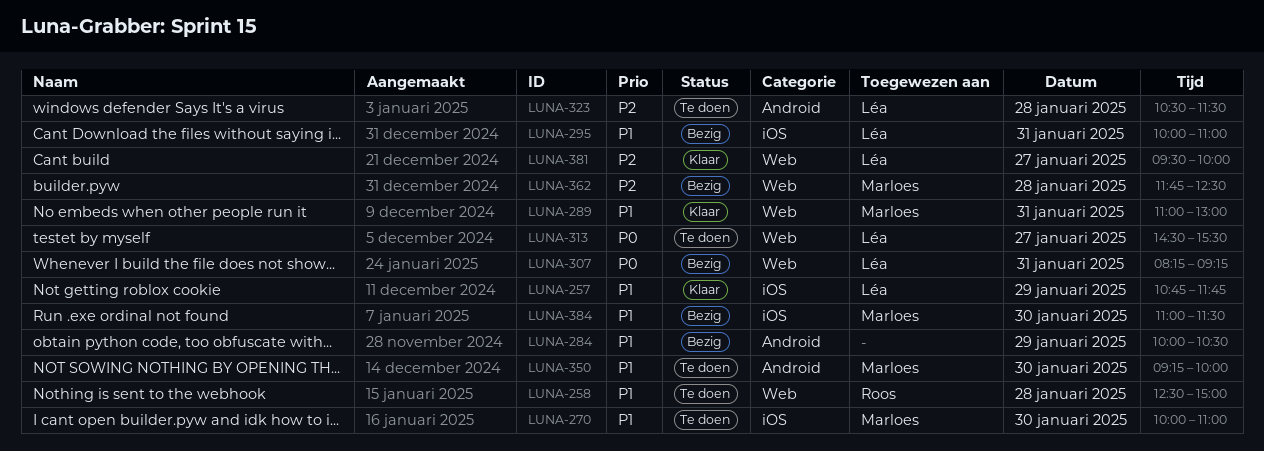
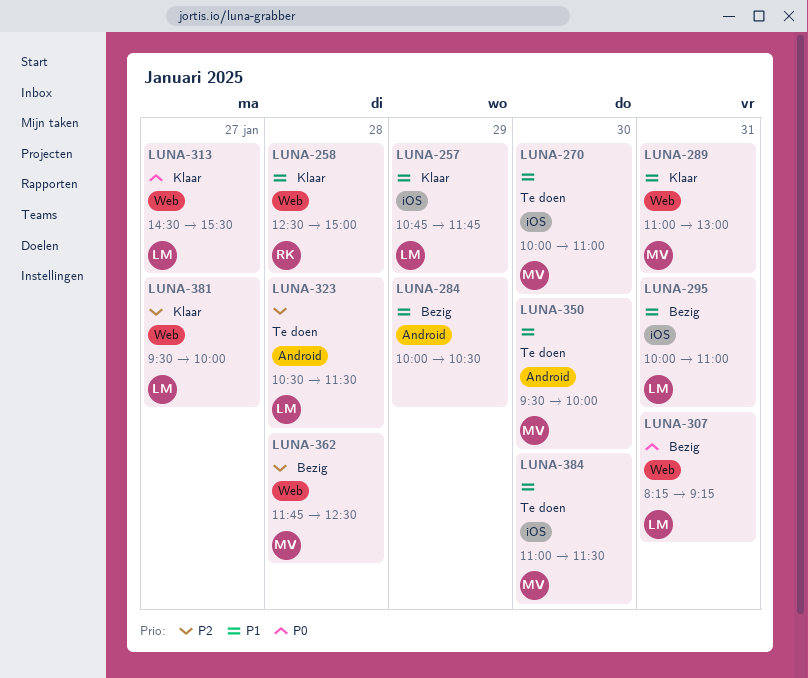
LUNA-258, status: Te doen -> Klaar
LUNA-313, status: Te doen -> Klaar
LUNA-350, begins: 09:15 -> 09:30
LUNA-384, status: Bezig -> Te doen

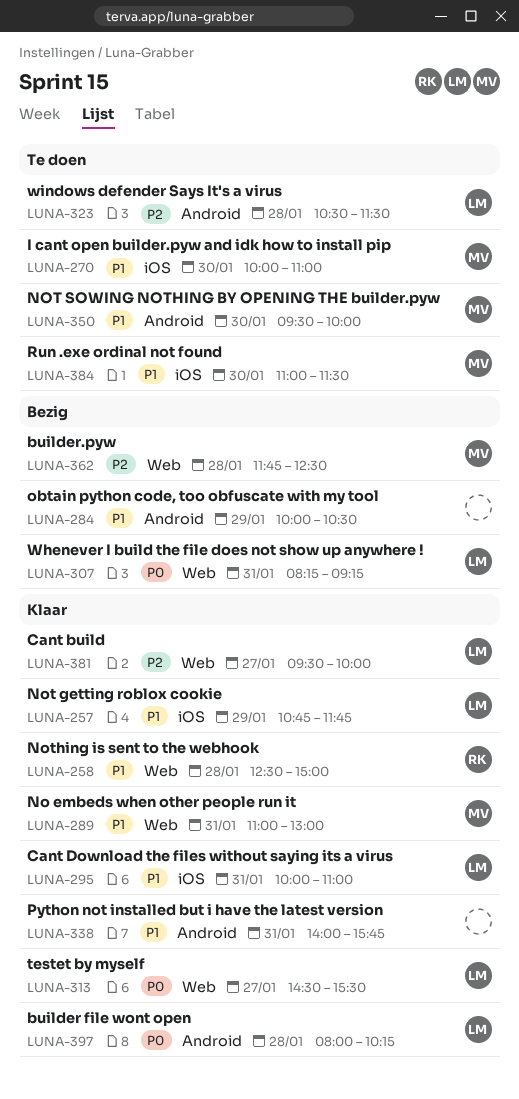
LUNA-295, status: Bezig -> Klaar
LUNA-338: none -> present
LUNA-397: none -> present

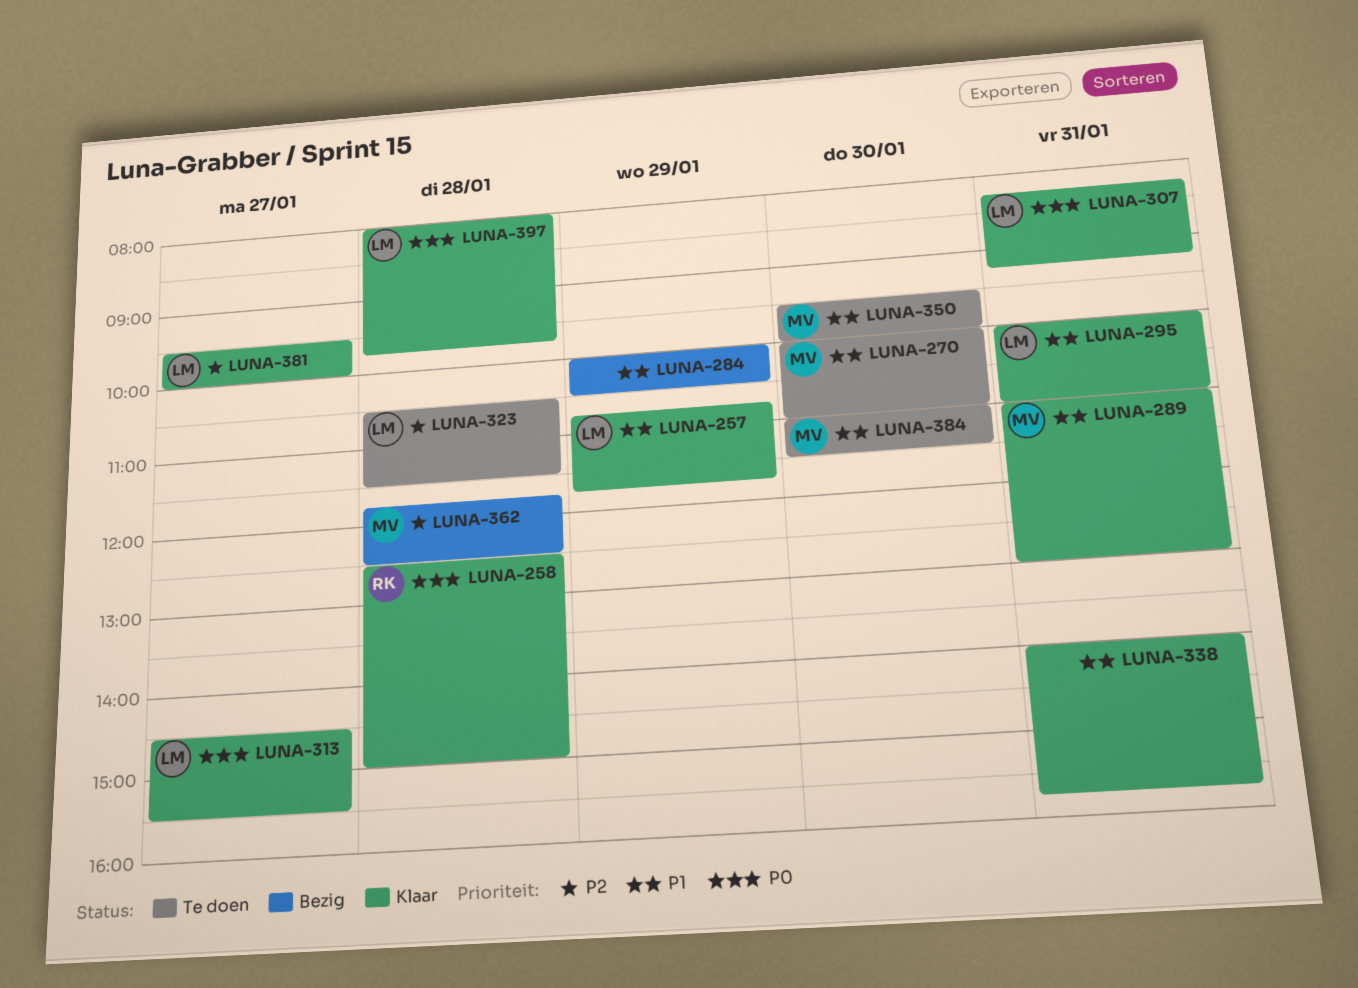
LUNA-258, priority: P1 -> P0
LUNA-307, status: Bezig -> Klaar
LUNA-397, ends: 10:15 -> 09:45

